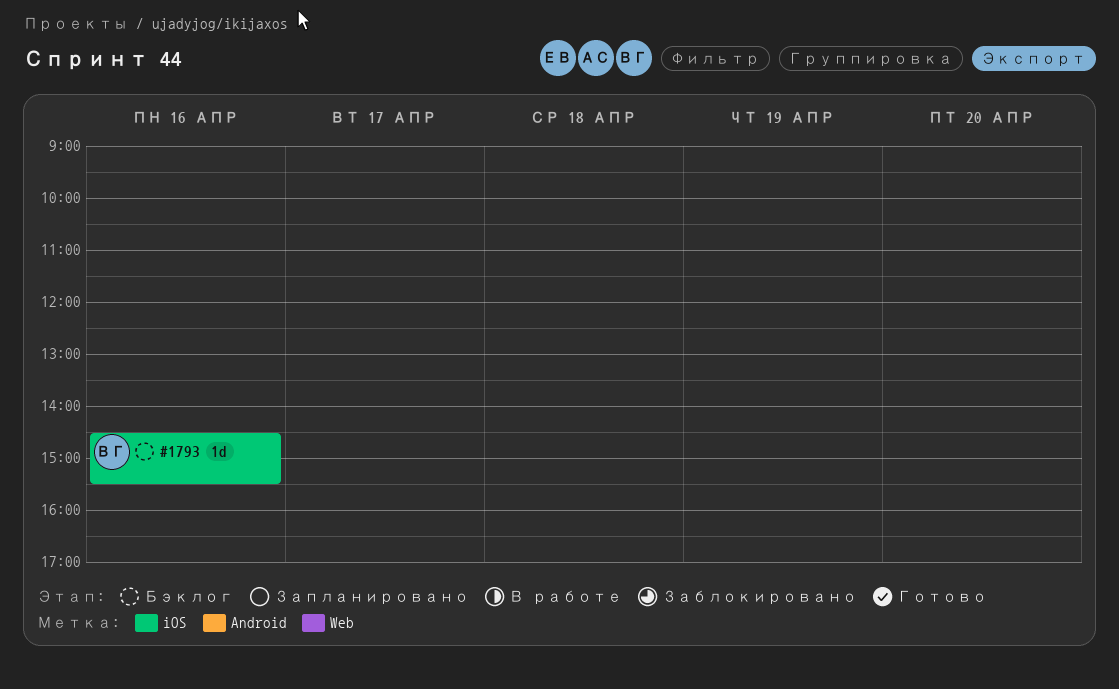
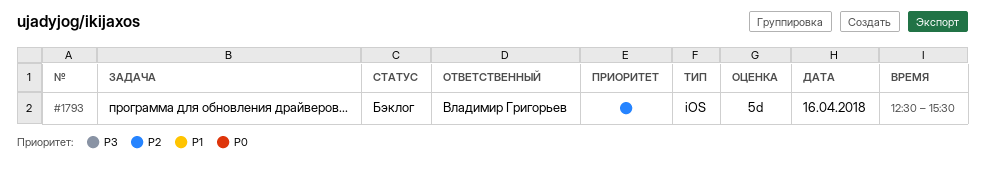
#1793, estimate: 1d -> 5d
#1793, begins: 14:30 -> 12:30

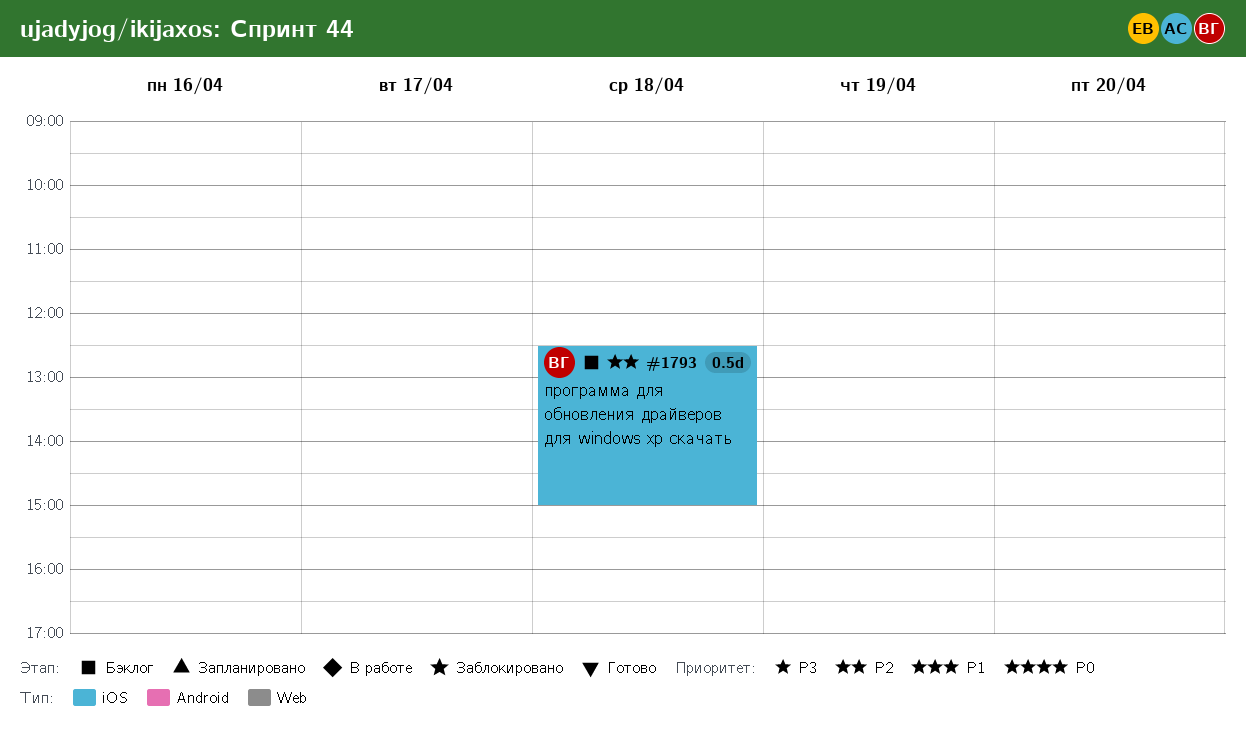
#1793, estimate: 5d -> 0.5d
#1793, day: Apr 16 -> Apr 18
#1793, ends: 15:30 -> 15:00

